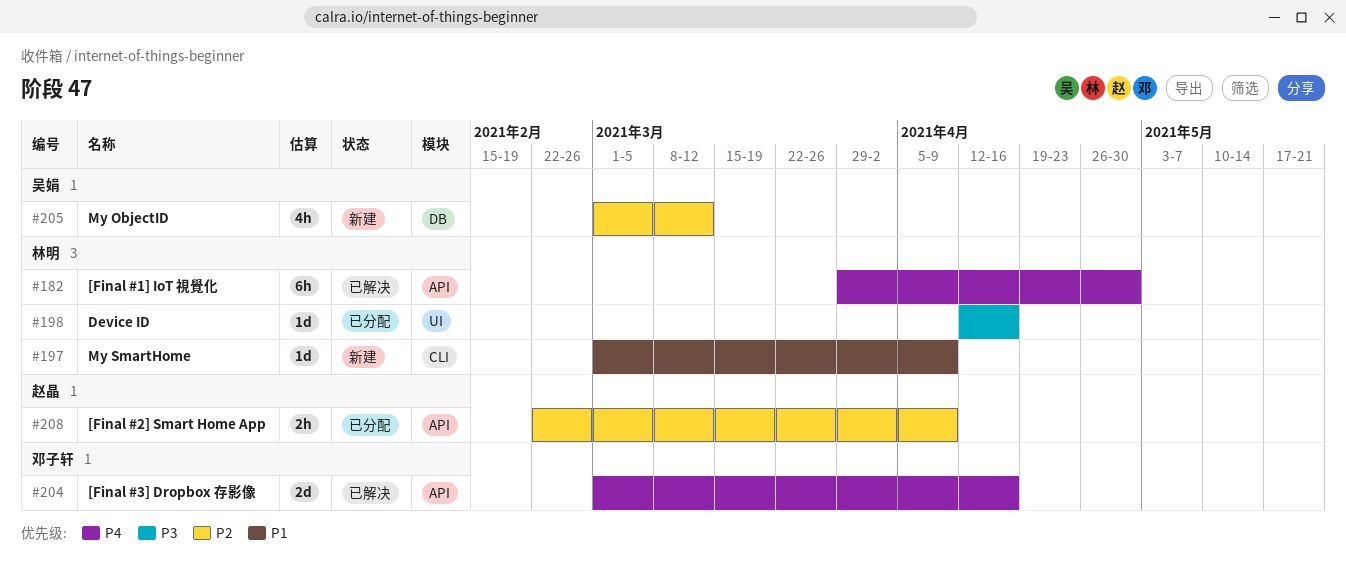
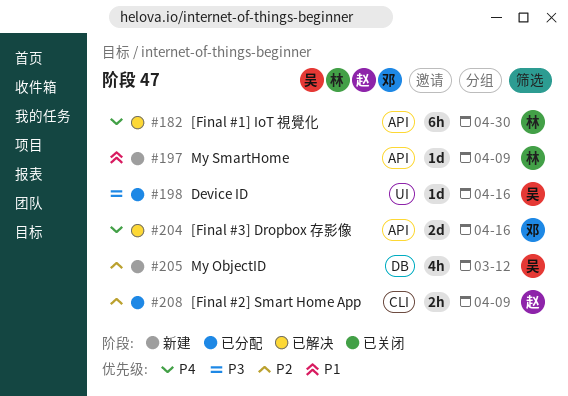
#197, label: CLI -> API
#198, owner: 林明 -> 吴娟
#208, label: API -> CLI

